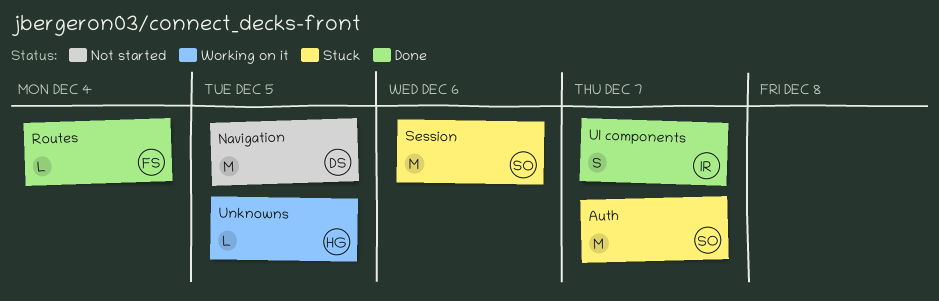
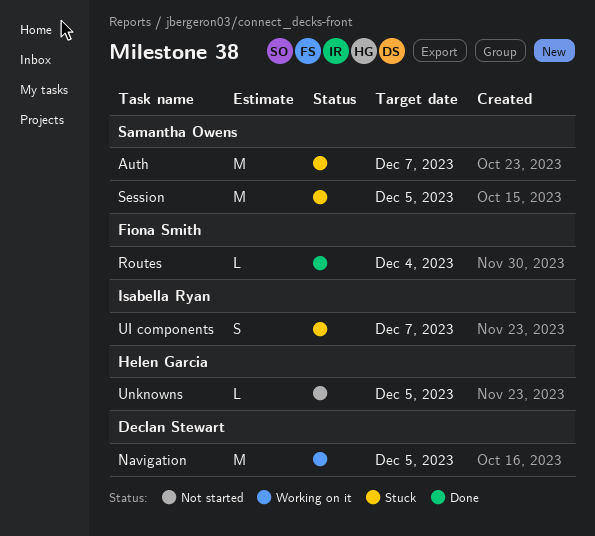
Navigation, status: Not started -> Working on it
Session, due: Dec 6 -> Dec 5
UI components, status: Done -> Stuck
Unknowns, status: Working on it -> Not started

